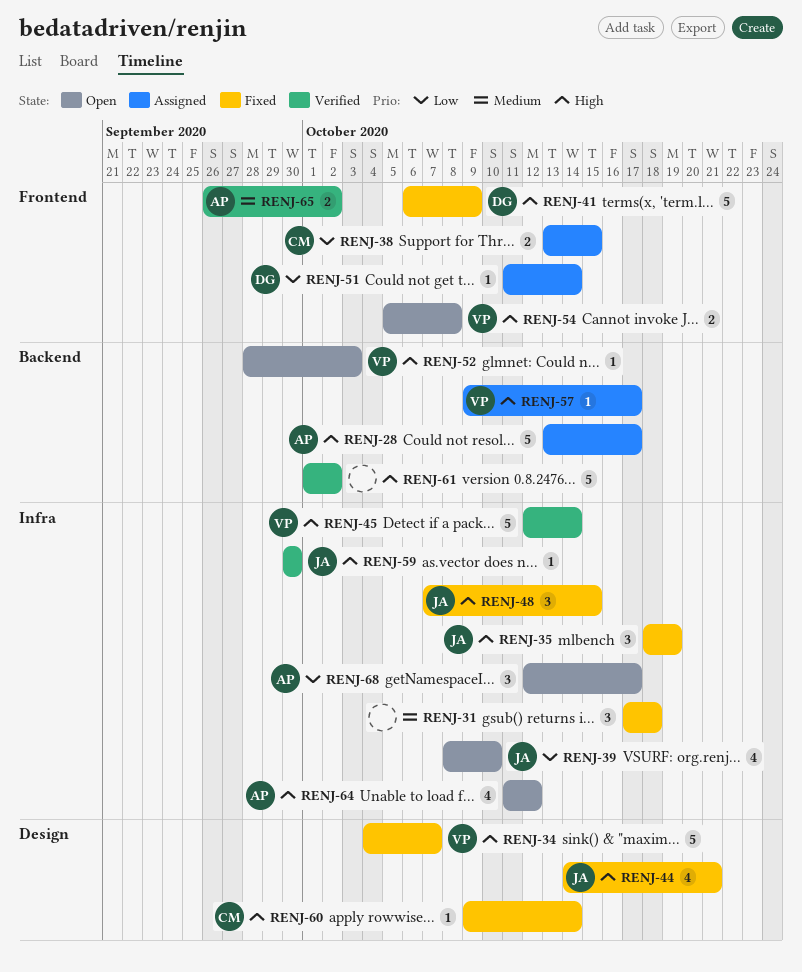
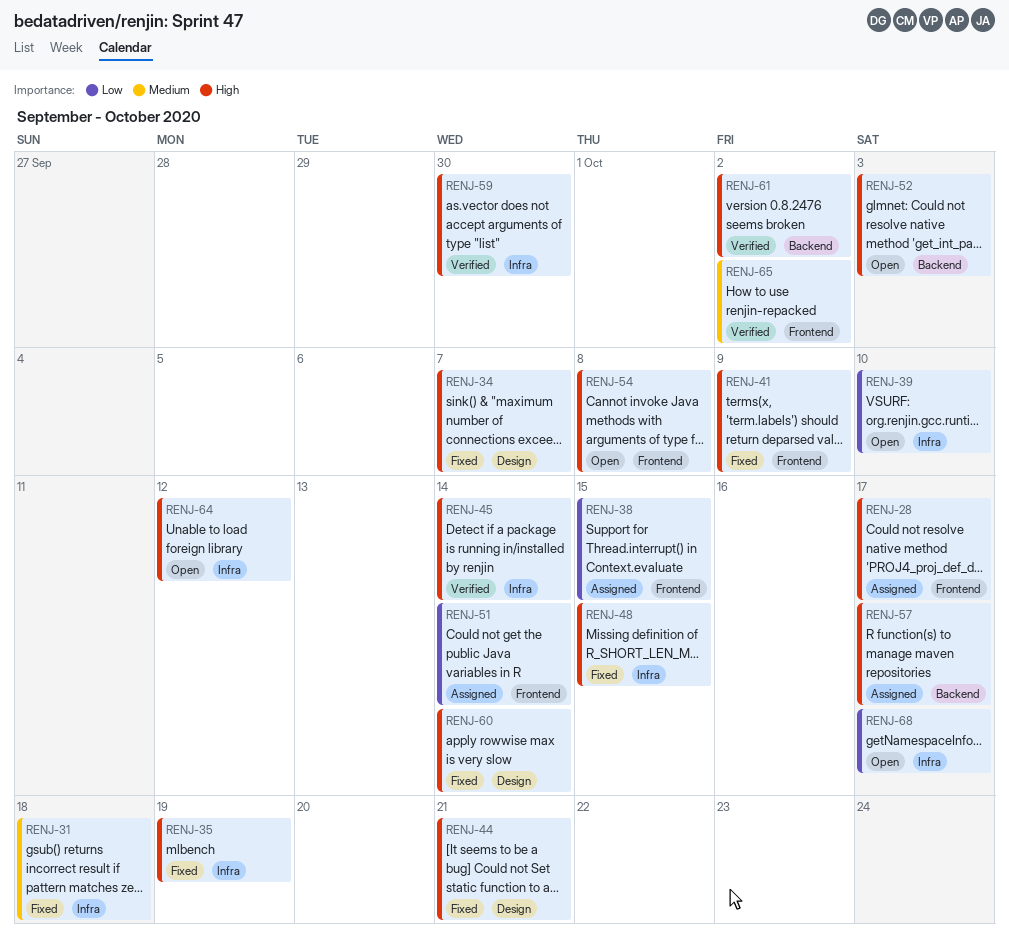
RENJ-28, label: Backend -> Frontend

